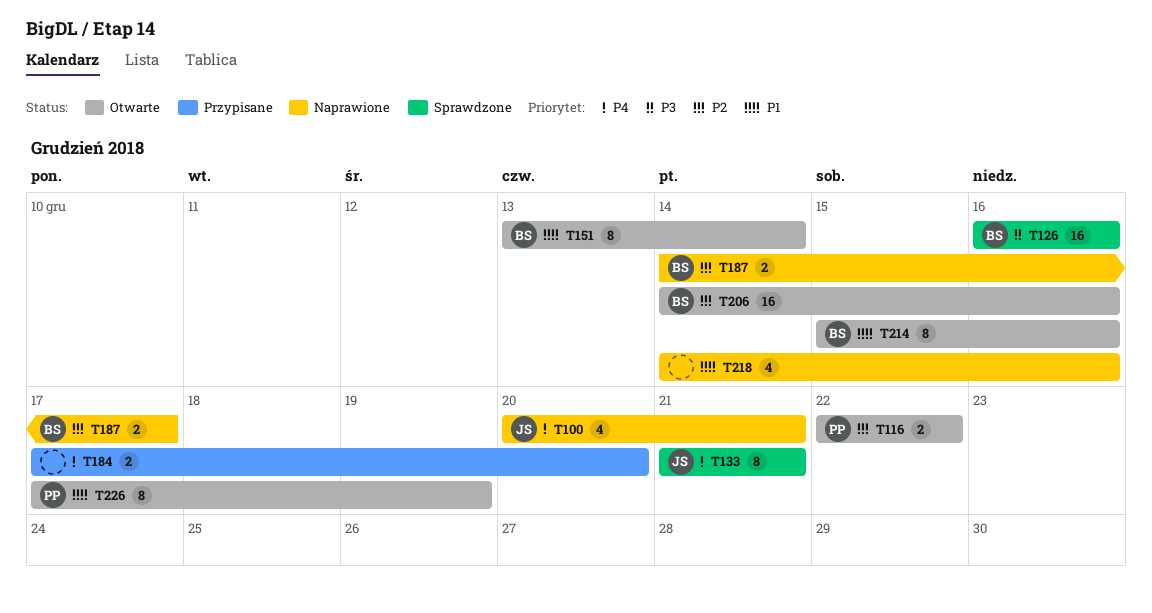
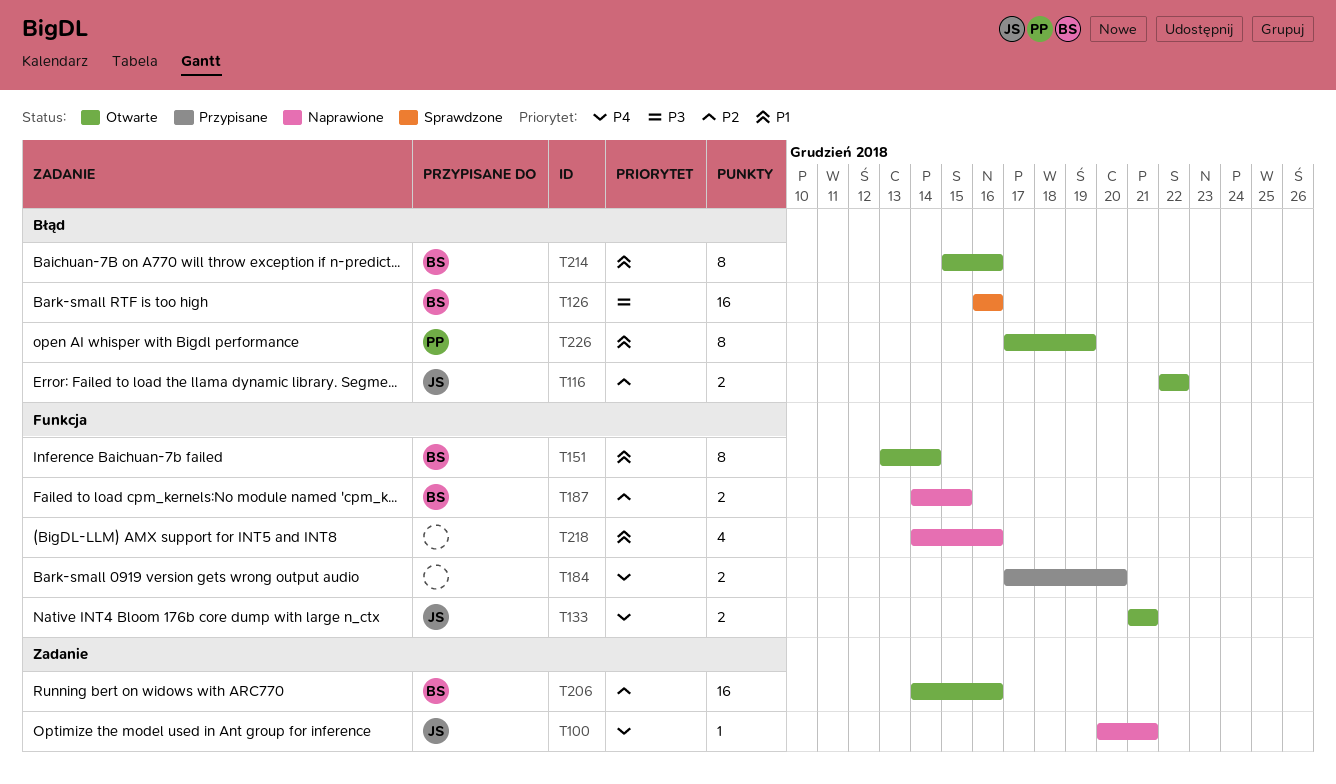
T100, estimate: 4 -> 1
T116, owner: PP -> JS
T133, status: Sprawdzone -> Otwarte
T133, estimate: 8 -> 2
T187, due: Dec 17 -> Dec 15

